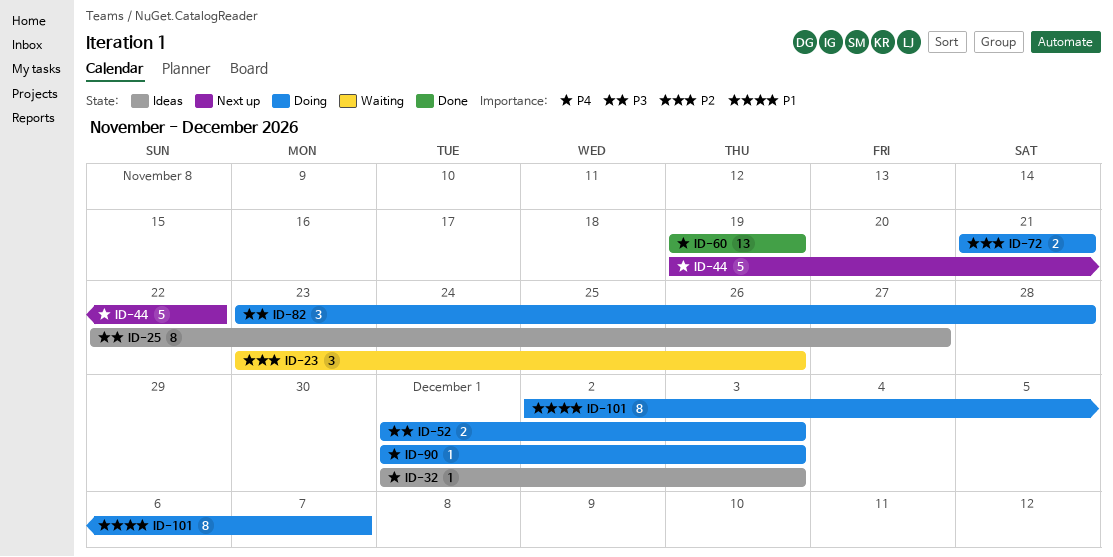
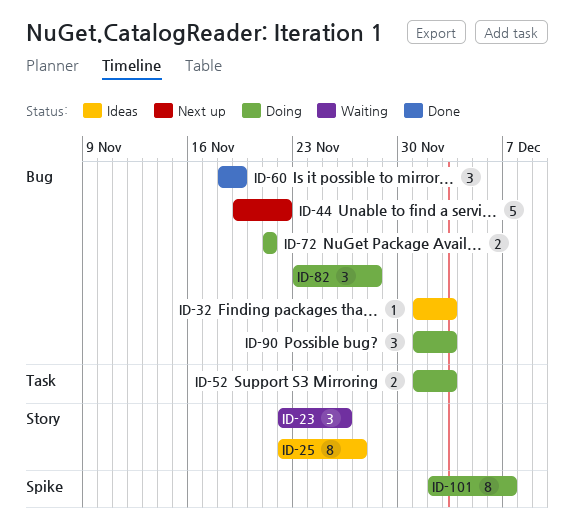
ID-23, start: Nov 23 -> Nov 22
ID-60, estimate: 13 -> 3
ID-60, start: Nov 19 -> Nov 18
ID-90, estimate: 1 -> 3

